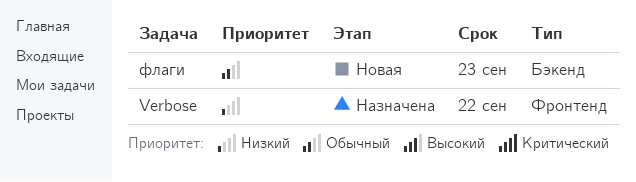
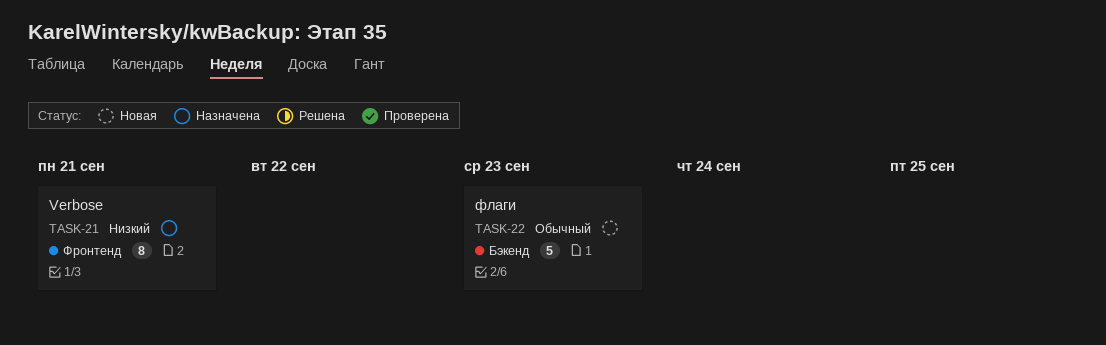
Verbose, due: Sep 22 -> Sep 21

